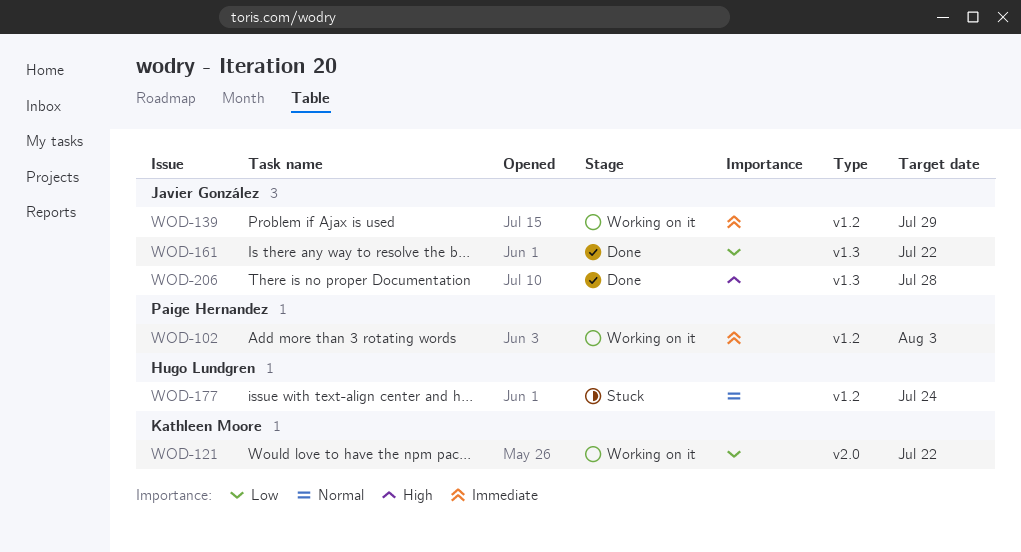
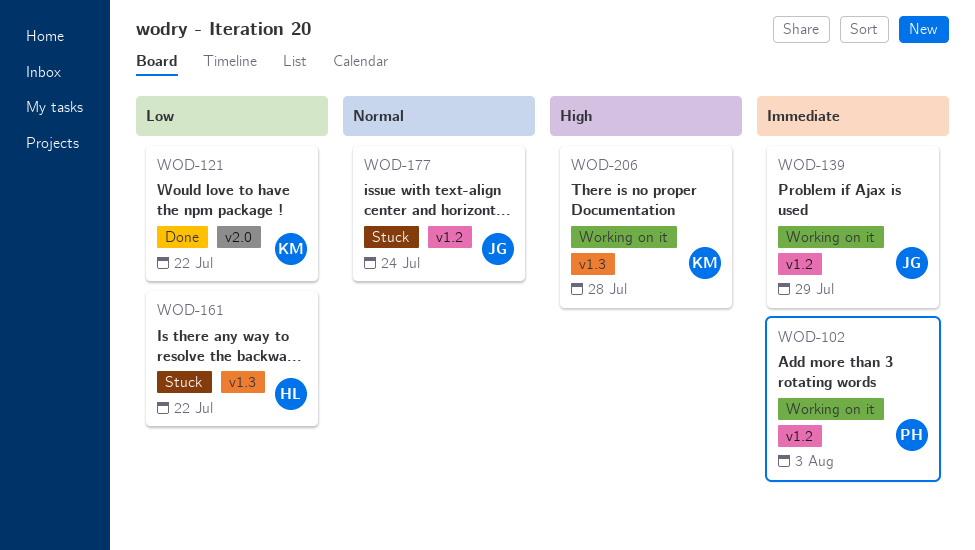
WOD-121, status: Working on it -> Done
WOD-161, status: Done -> Stuck
WOD-161, owner: Javier González -> Hugo Lundgren
WOD-177, owner: Hugo Lundgren -> Javier González
WOD-206, status: Done -> Working on it
WOD-206, owner: Javier González -> Kathleen Moore

